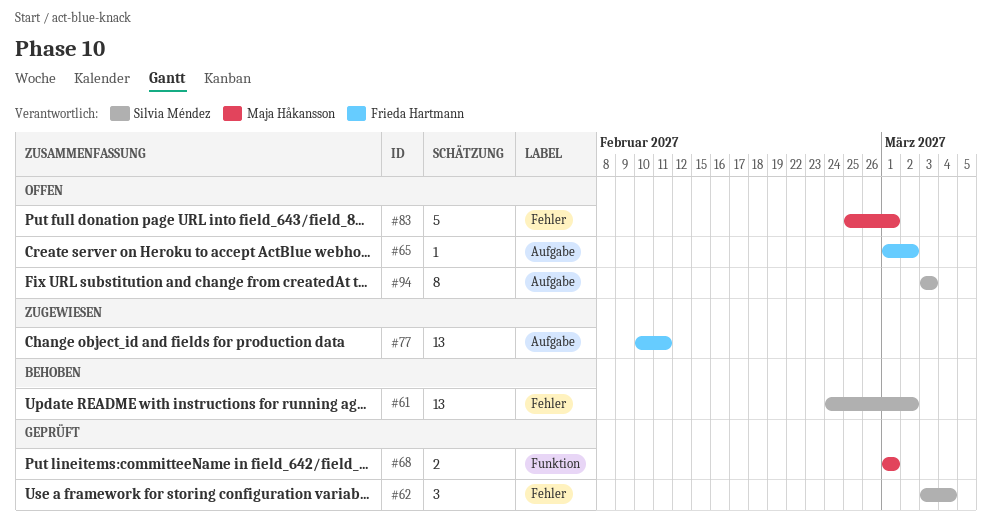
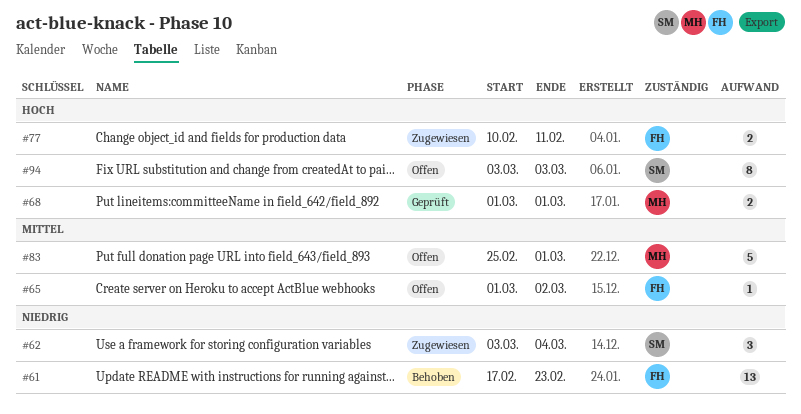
#61, owner: Silvia Méndez -> Frieda Hartmann
#61, start: Feb 24 -> Feb 17
#61, due: Mar 2 -> Feb 23
#62, status: Geprüft -> Zugewiesen
#77, estimate: 13 -> 2

